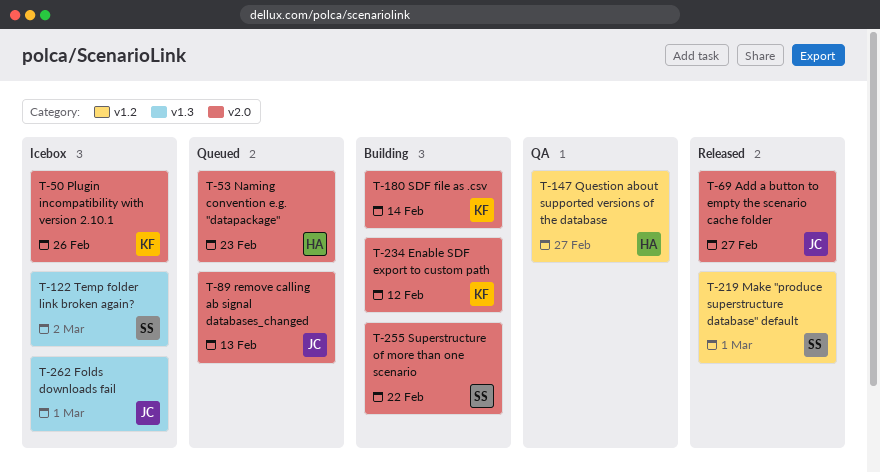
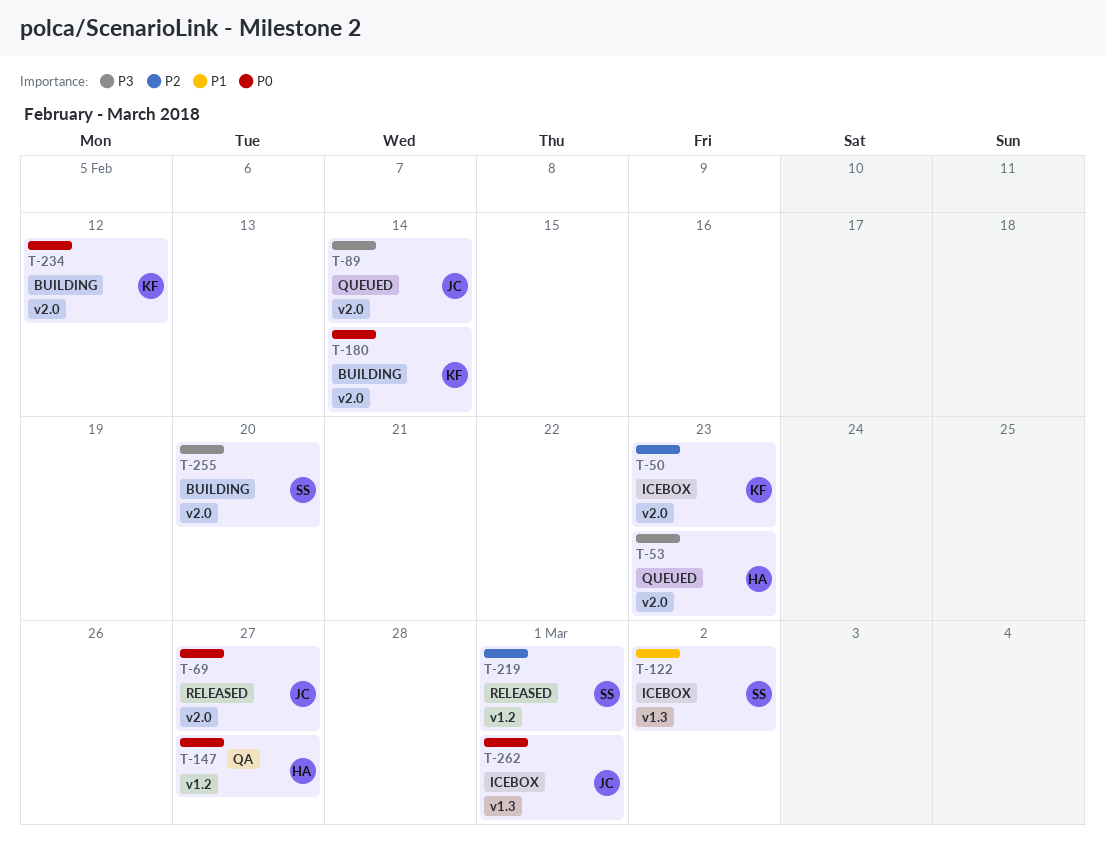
T-50, due: Feb 26 -> Feb 23
T-89, due: Feb 13 -> Feb 14
T-255, due: Feb 22 -> Feb 20

